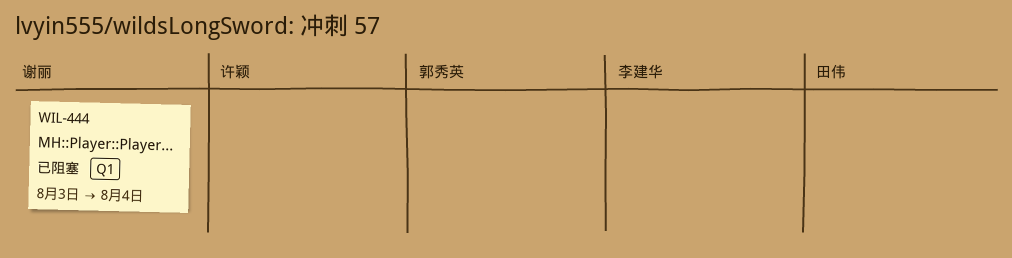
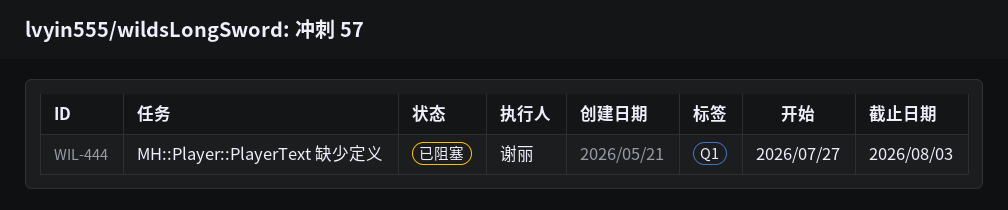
WIL-444, start: Aug 3 -> Jul 27
WIL-444, due: Aug 4 -> Aug 3

